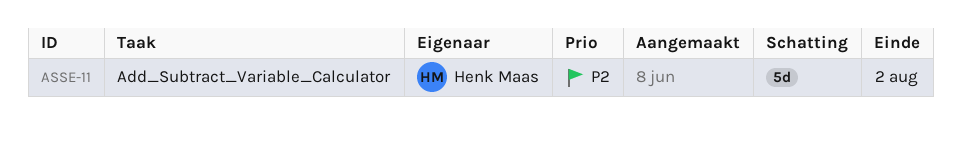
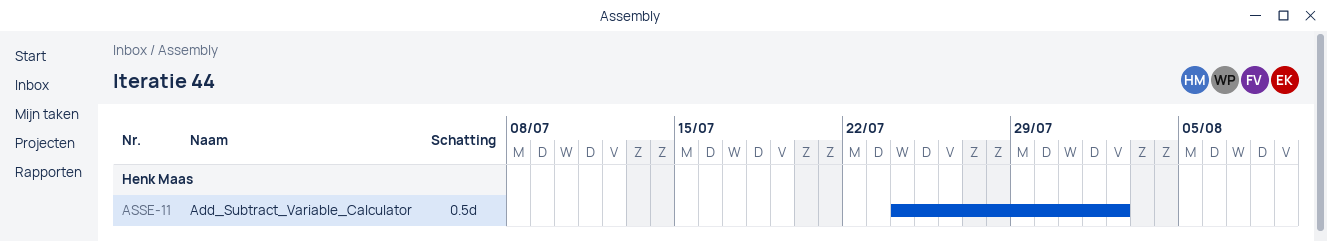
ASSE-11, estimate: 5d -> 0.5d

